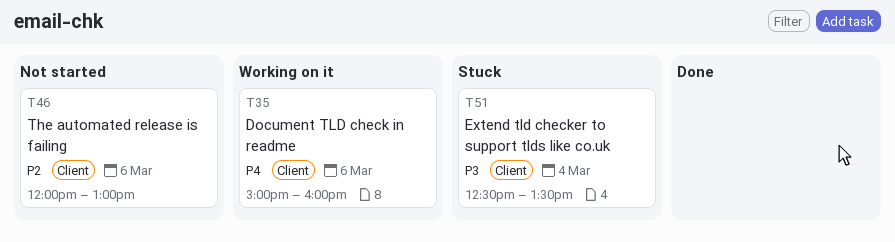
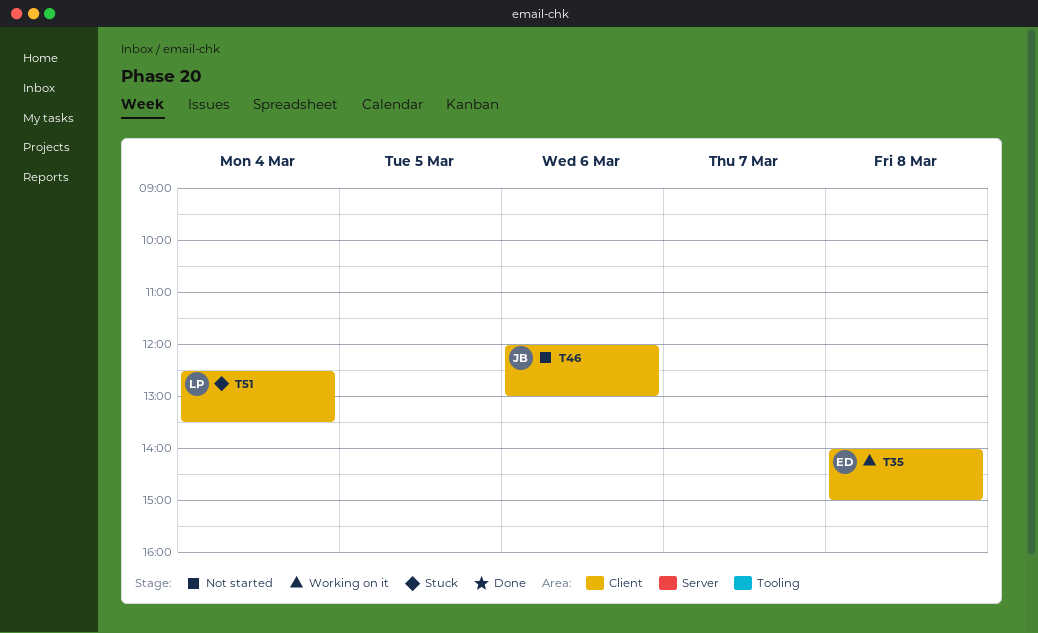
T35, day: Mar 6 -> Mar 8
T35, begins: 15:00 -> 14:00
T35, ends: 16:00 -> 15:00

